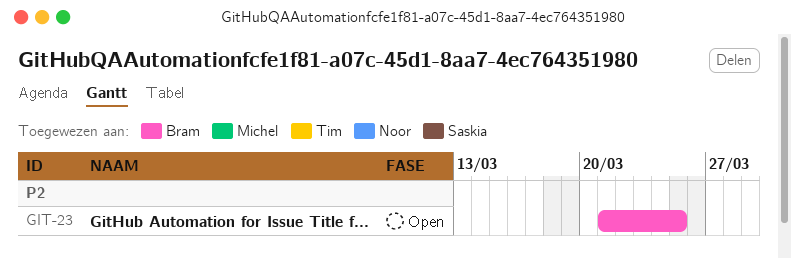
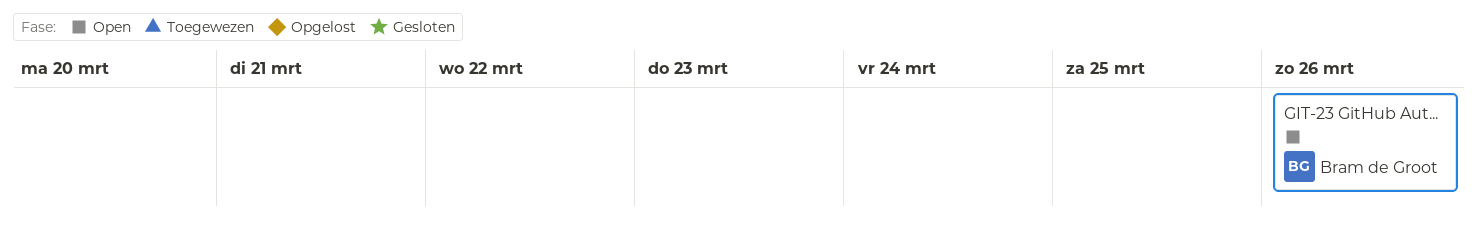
GIT-23, due: Mar 25 -> Mar 26

